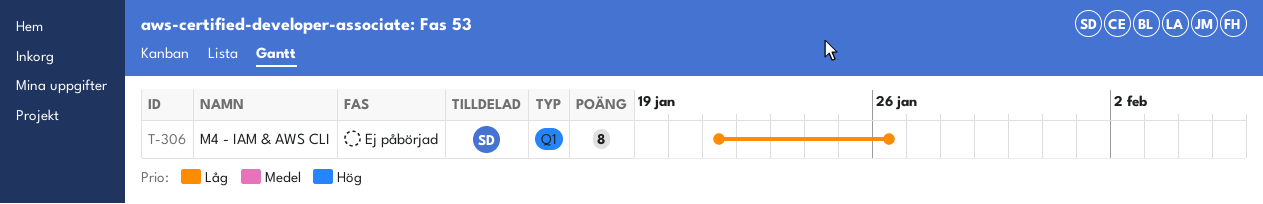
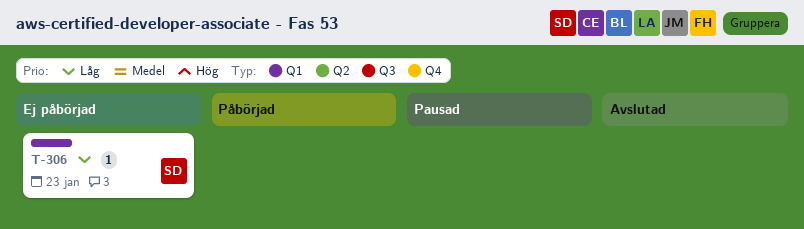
T-306, estimate: 8 -> 1
T-306, due: Jan 26 -> Jan 23

